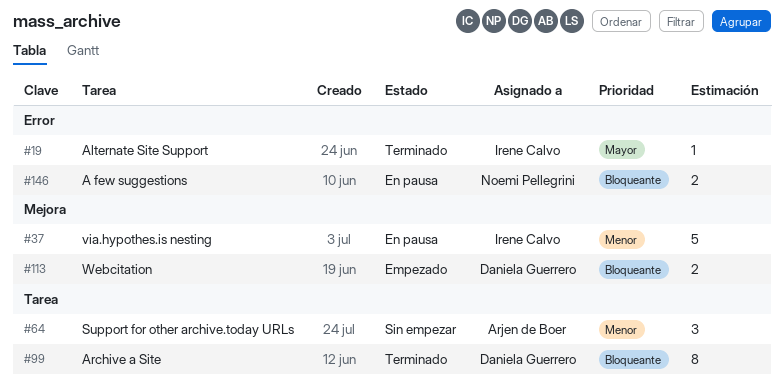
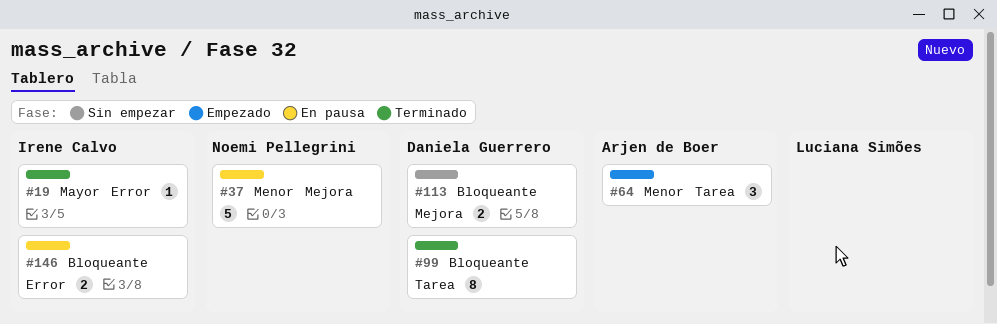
#37, owner: Irene Calvo -> Noemi Pellegrini
#64, status: Sin empezar -> Empezado
#113, status: Empezado -> Sin empezar
#146, owner: Noemi Pellegrini -> Irene Calvo

